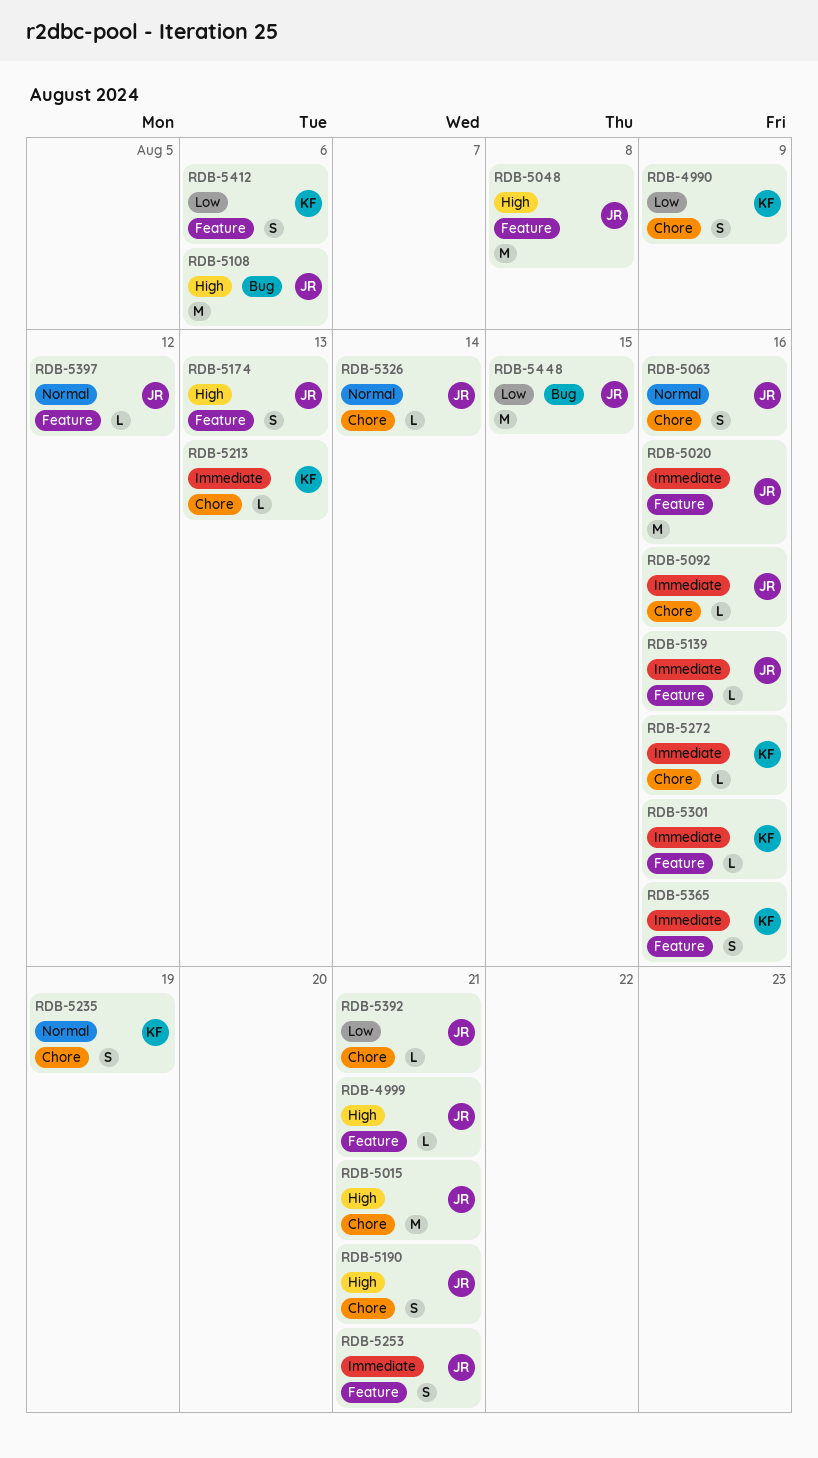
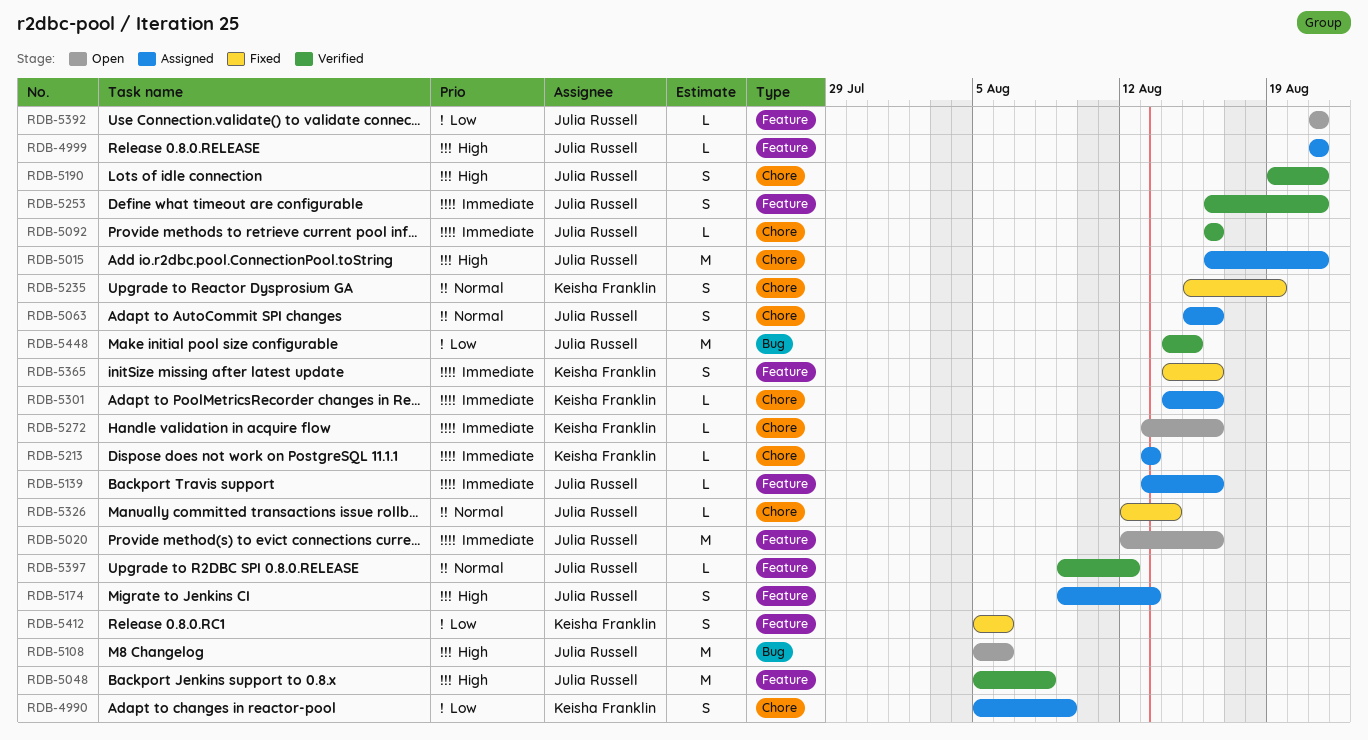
RDB-5301, label: Feature -> Chore
RDB-5392, label: Chore -> Feature

